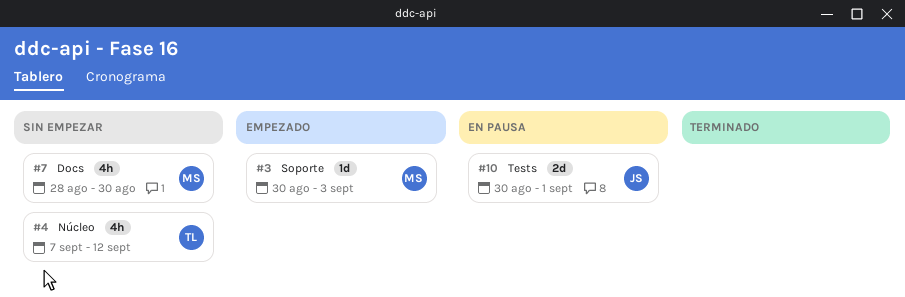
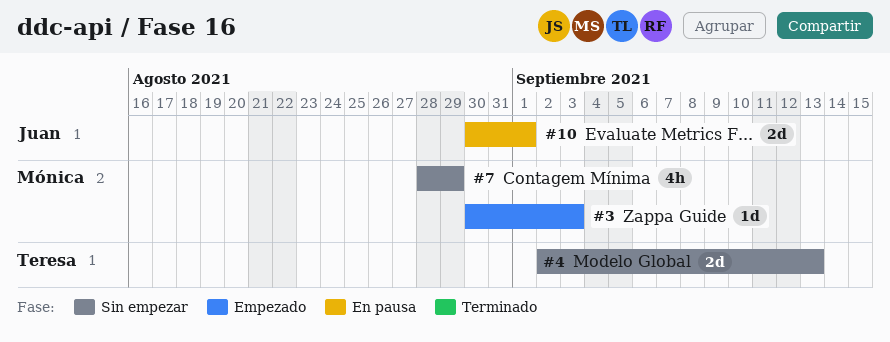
#4, estimate: 4h -> 2d
#4, start: Sep 7 -> Sep 2
#4, due: Sep 12 -> Sep 13
#7, due: Aug 30 -> Aug 29

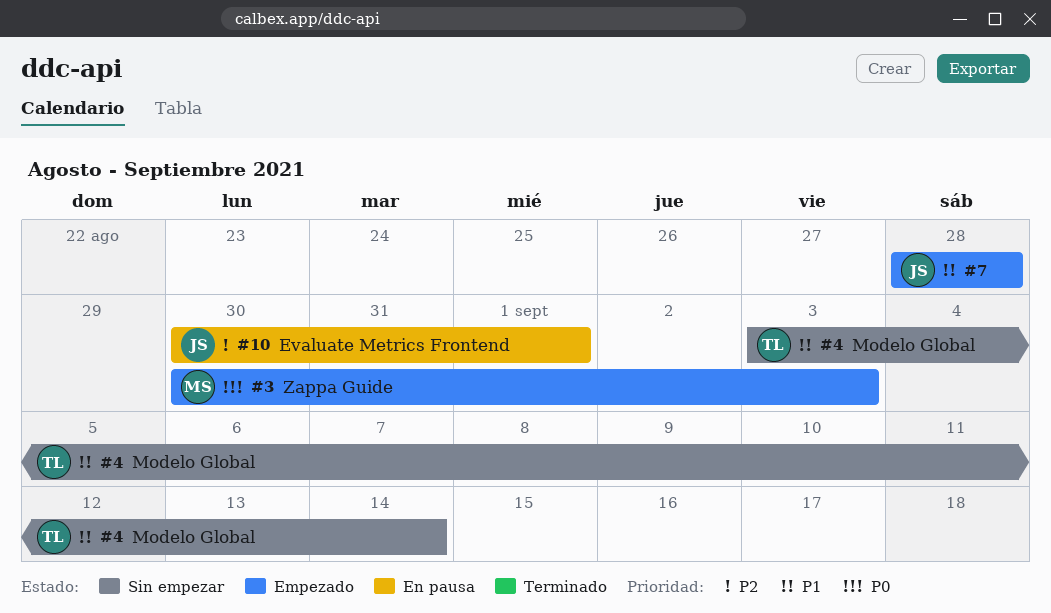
#4, start: Sep 2 -> Sep 3
#4, due: Sep 13 -> Sep 14
#7, status: Sin empezar -> Empezado
#7, owner: Mónica -> Juan
#7, due: Aug 29 -> Aug 28

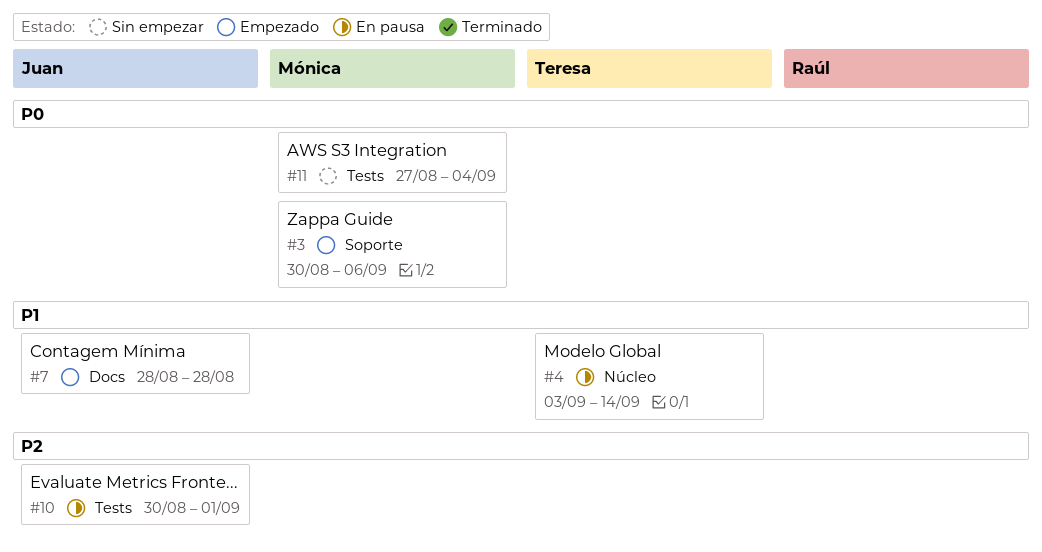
#3, due: Sep 3 -> Sep 6
#4, status: Sin empezar -> En pausa
#11: none -> present

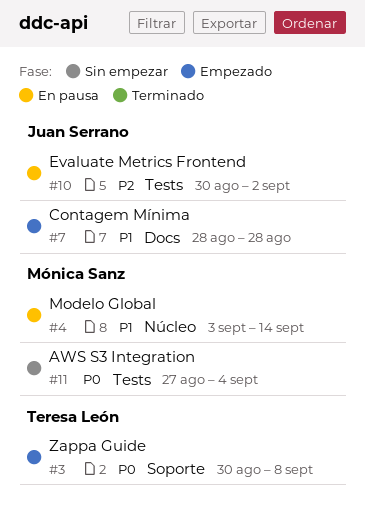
#3, owner: Mónica Sanz -> Teresa León
#3, due: Sep 6 -> Sep 8
#4, owner: Teresa León -> Mónica Sanz
#10, due: Sep 1 -> Sep 2

